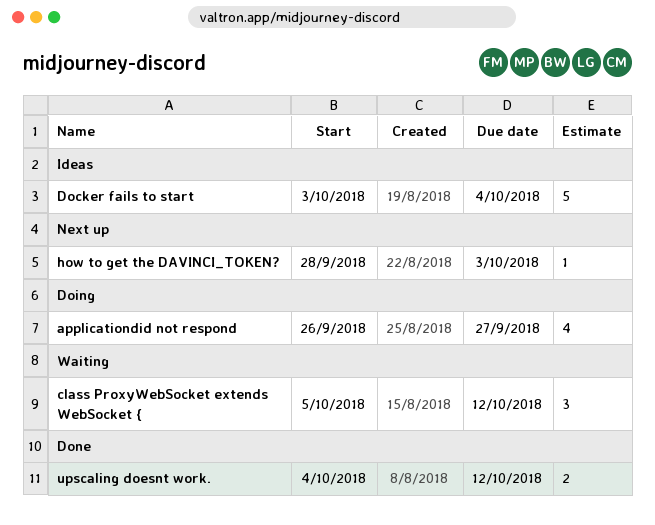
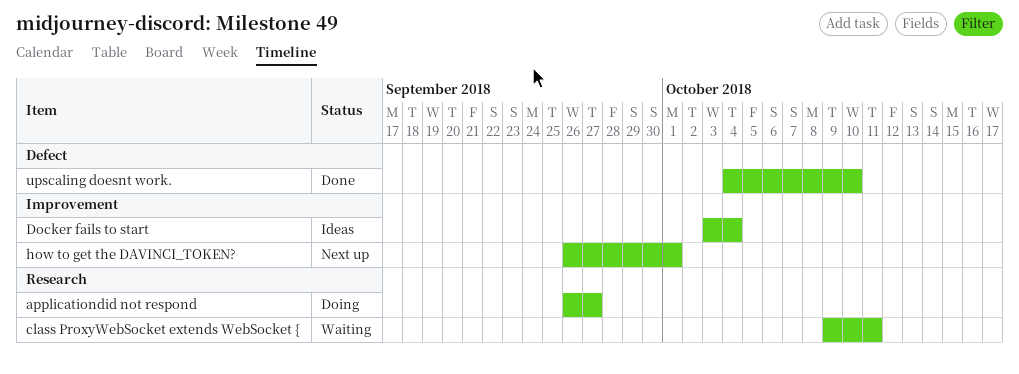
class ProxyWebSocket extends WebSocket {, start: Oct 5 -> Oct 9
class ProxyWebSocket extends WebSocket {, due: Oct 12 -> Oct 11
how to get the DAVINCI_TOKEN?, start: Sep 28 -> Sep 26
how to get the DAVINCI_TOKEN?, due: Oct 3 -> Oct 1
upscaling doesnt work., due: Oct 12 -> Oct 10

